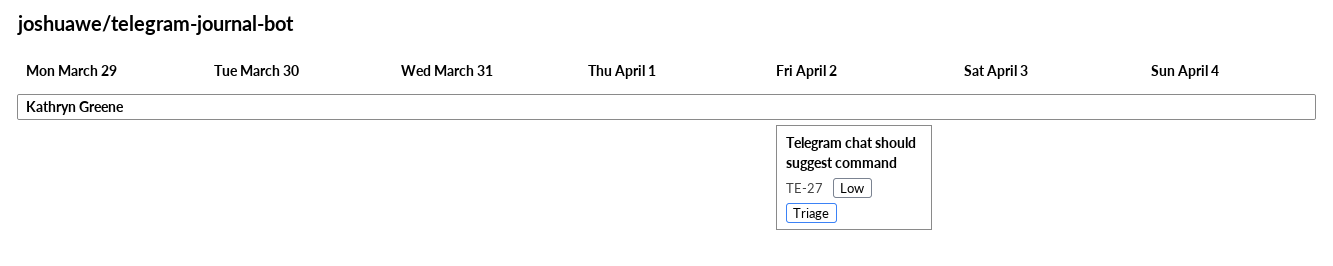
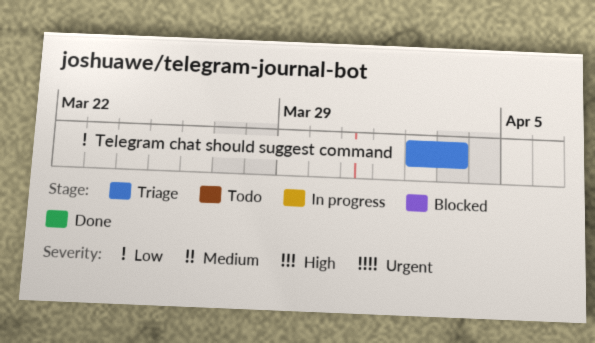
Telegram chat should suggest command, due: Apr 2 -> Apr 3

